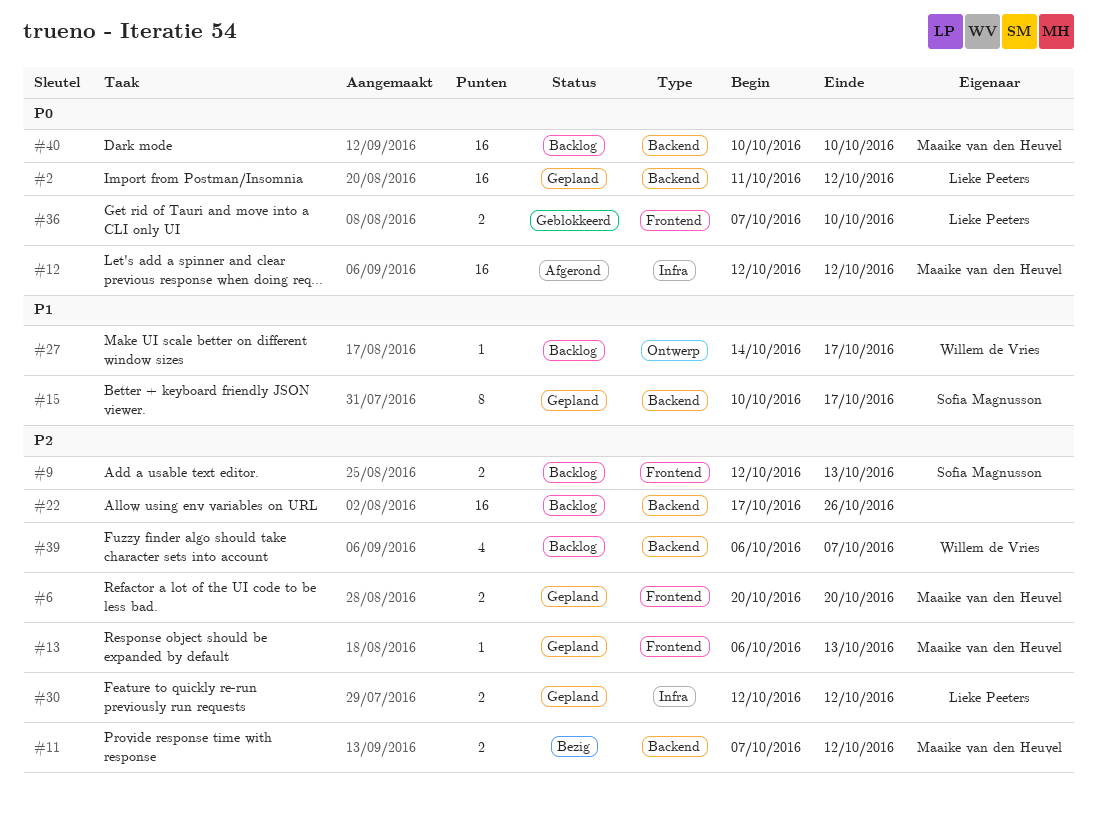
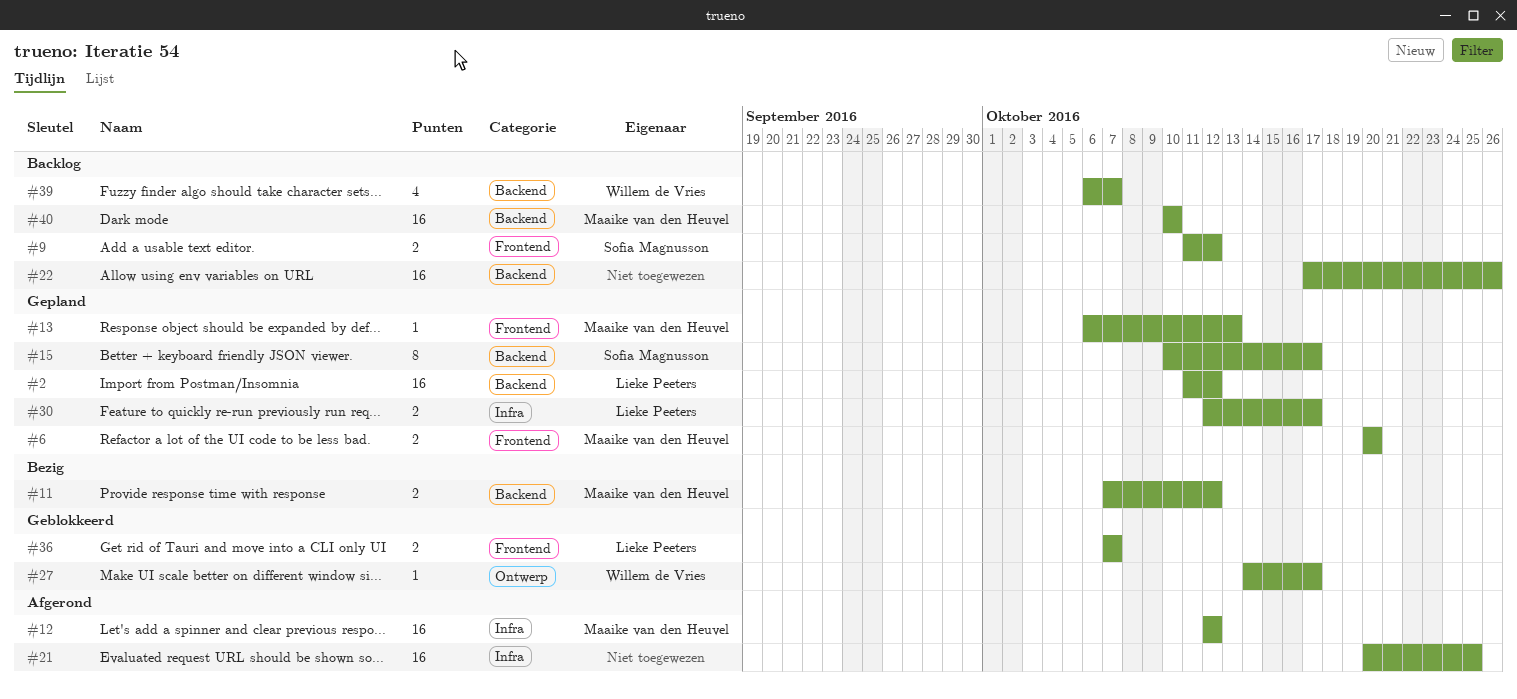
#9, start: Oct 12 -> Oct 11
#9, due: Oct 13 -> Oct 12
#21: none -> present
#27, status: Backlog -> Geblokkeerd
#30, due: Oct 12 -> Oct 17
#36, due: Oct 10 -> Oct 7

